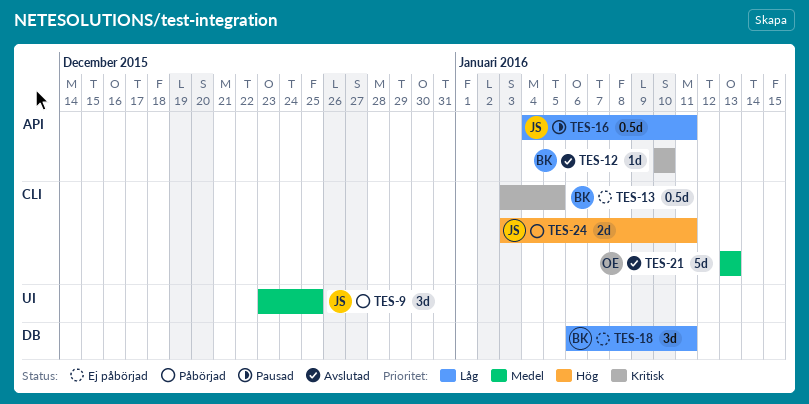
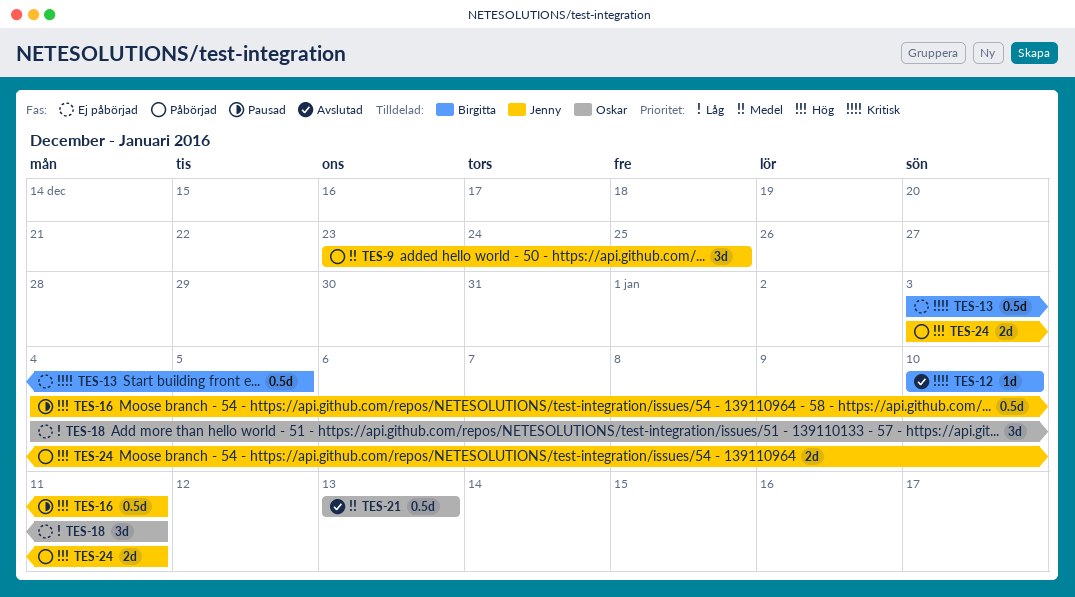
TES-16, priority: Låg -> Hög
TES-18, owner: Birgitta -> Oskar
TES-18, start: Jan 6 -> Jan 4
TES-21, estimate: 5d -> 0.5d

